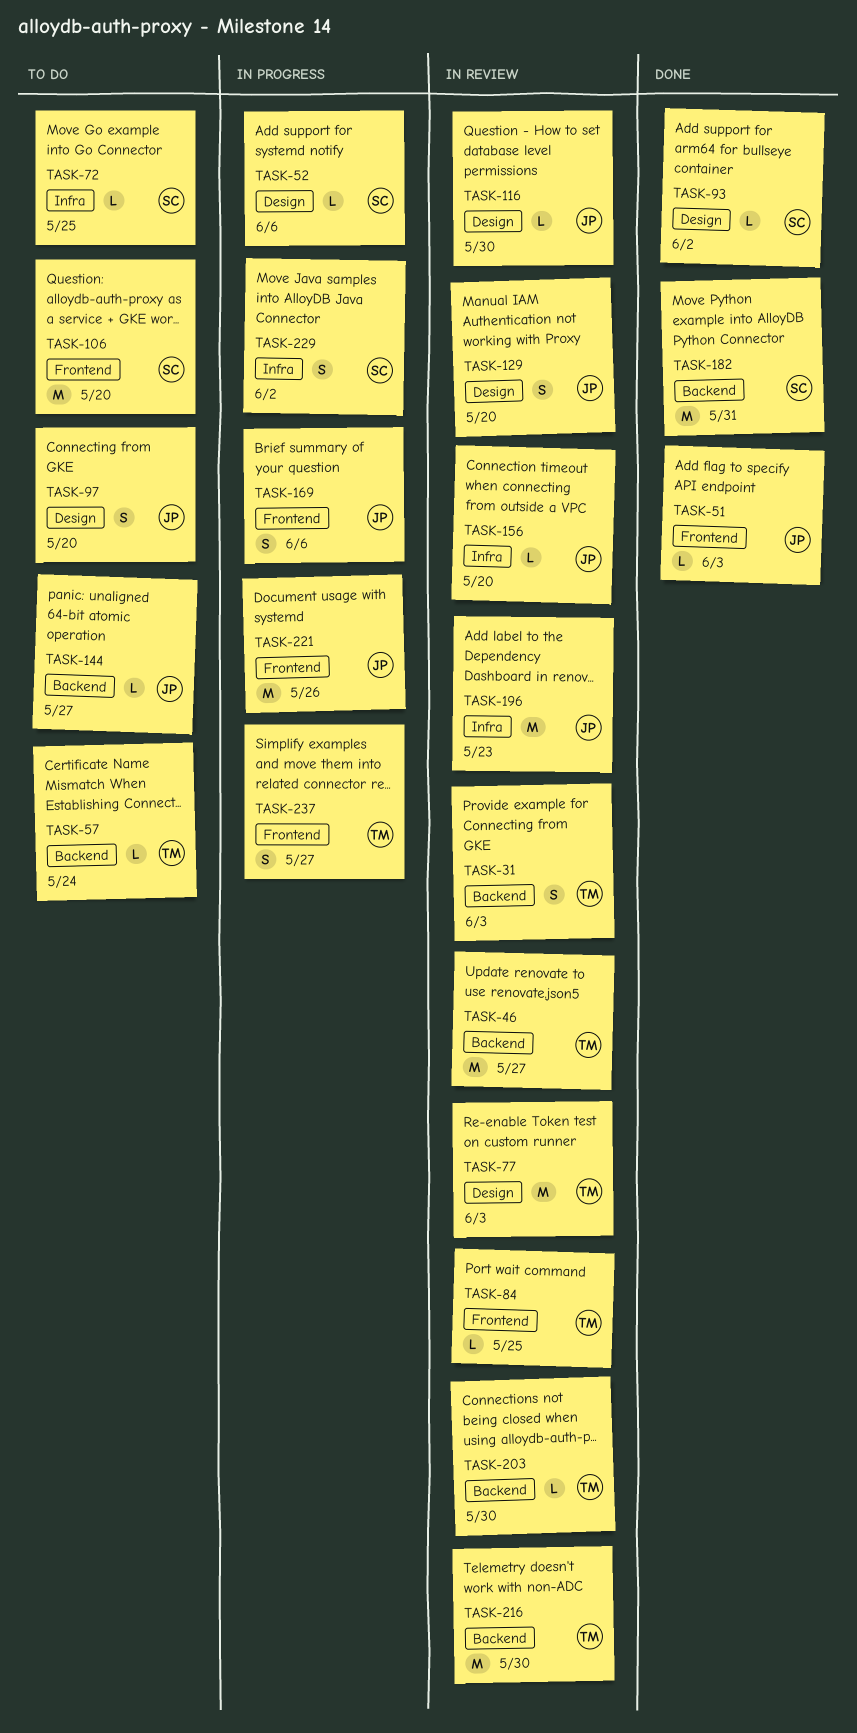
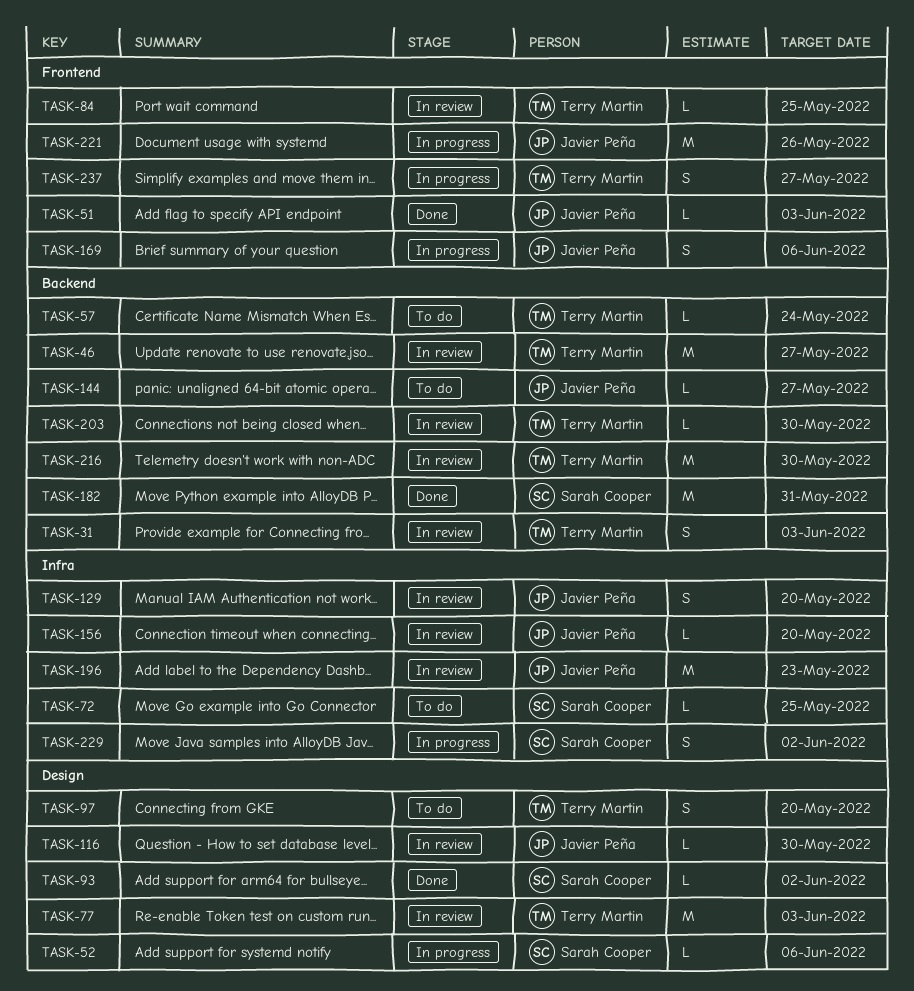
TASK-97, owner: Javier Peña -> Terry Martin
TASK-106: present -> none
TASK-129, label: Design -> Infra

